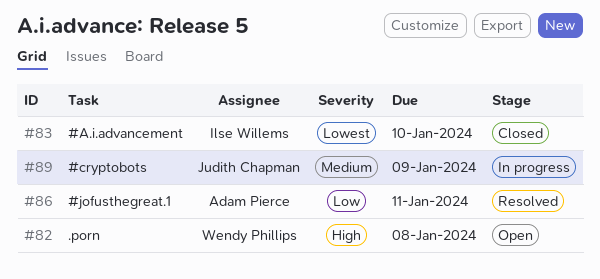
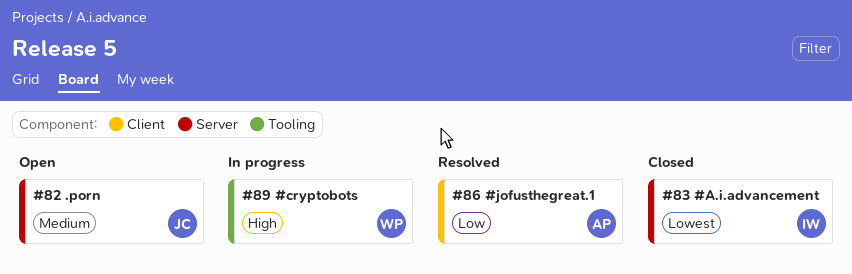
#82, owner: Wendy Phillips -> Judith Chapman
#82, priority: High -> Medium
#89, owner: Judith Chapman -> Wendy Phillips
#89, priority: Medium -> High

